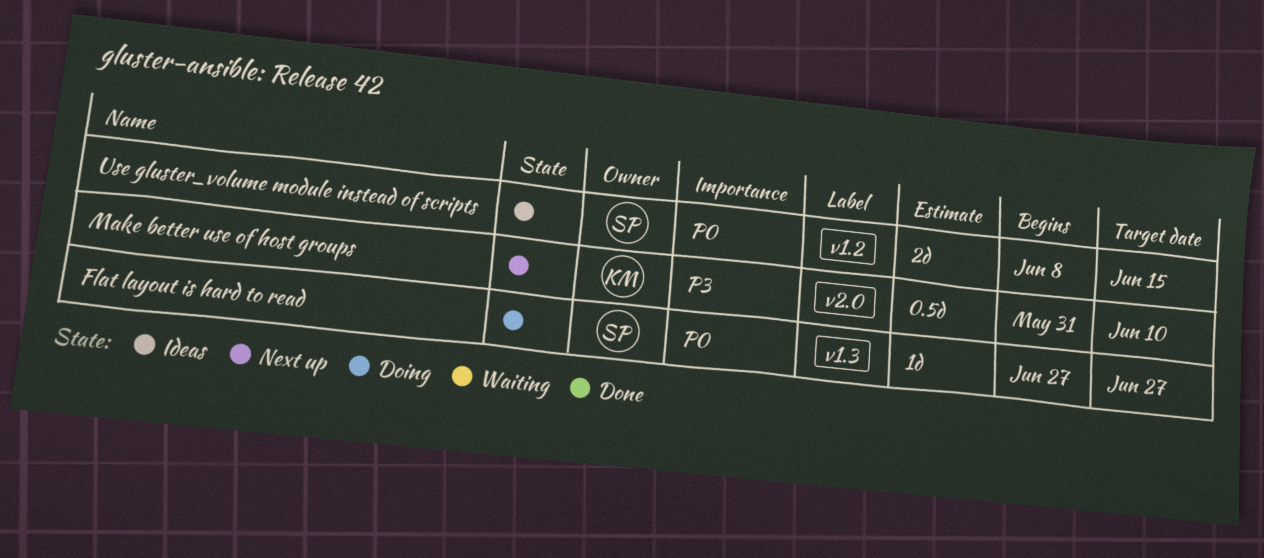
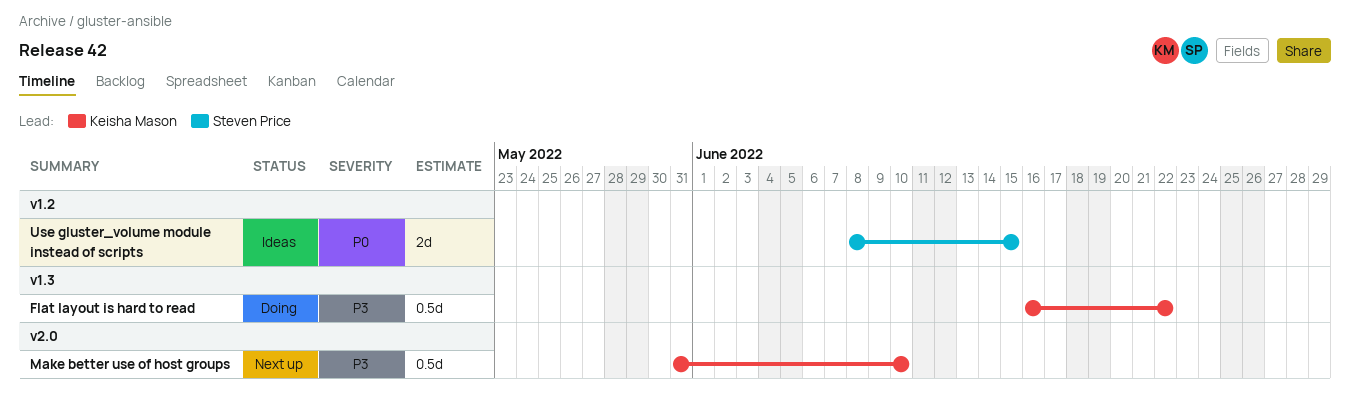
Flat layout is hard to read, owner: Steven Price -> Keisha Mason
Flat layout is hard to read, priority: P0 -> P3
Flat layout is hard to read, estimate: 1d -> 0.5d
Flat layout is hard to read, start: Jun 27 -> Jun 16
Flat layout is hard to read, due: Jun 27 -> Jun 22

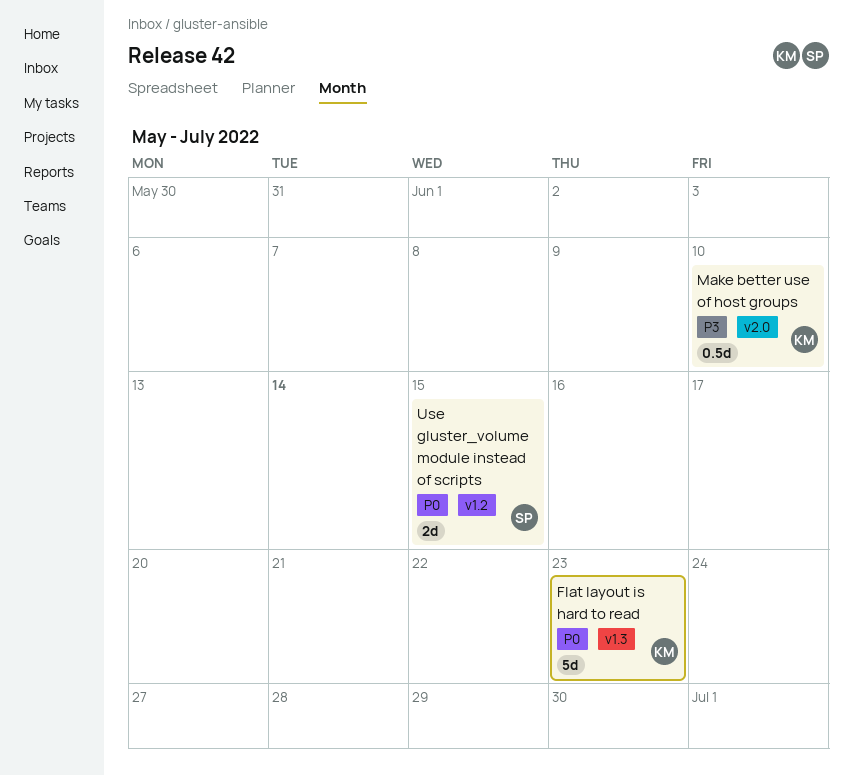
Flat layout is hard to read, priority: P3 -> P0
Flat layout is hard to read, estimate: 0.5d -> 5d
Flat layout is hard to read, due: Jun 22 -> Jun 23

